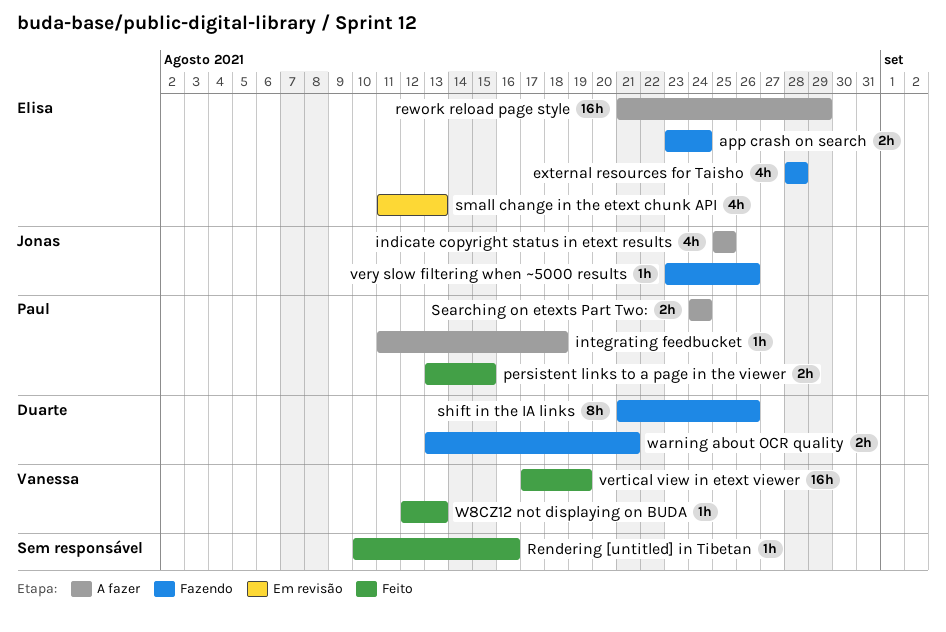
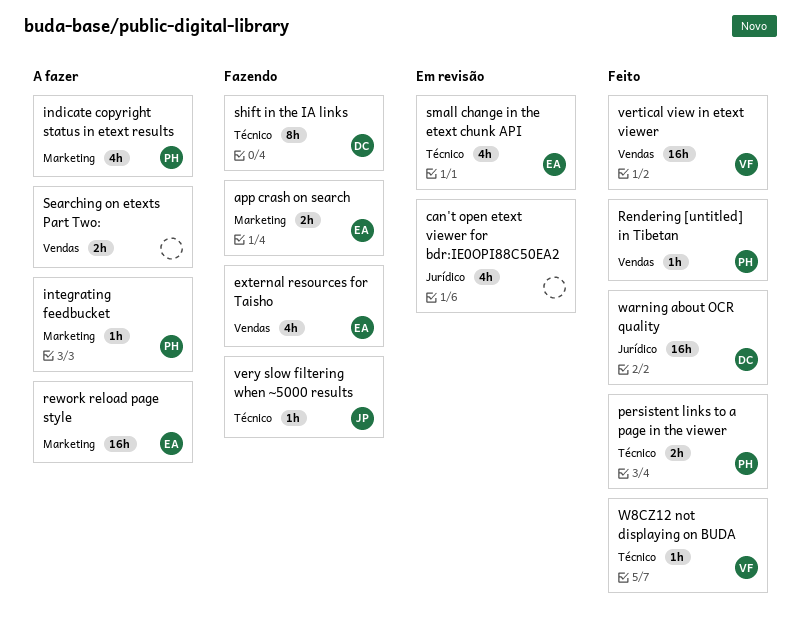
can't open etext viewer for bdr:IE0OPI88C50EA2: none -> present
indicate copyright status in etext results, owner: Jonas -> Paul
Rendering [untitled] in Tibetan, owner: none -> Paul
Searching on etexts Part Two:, owner: Paul -> none
warning about OCR quality, status: Fazendo -> Feito
warning about OCR quality, estimate: 2h -> 16h

